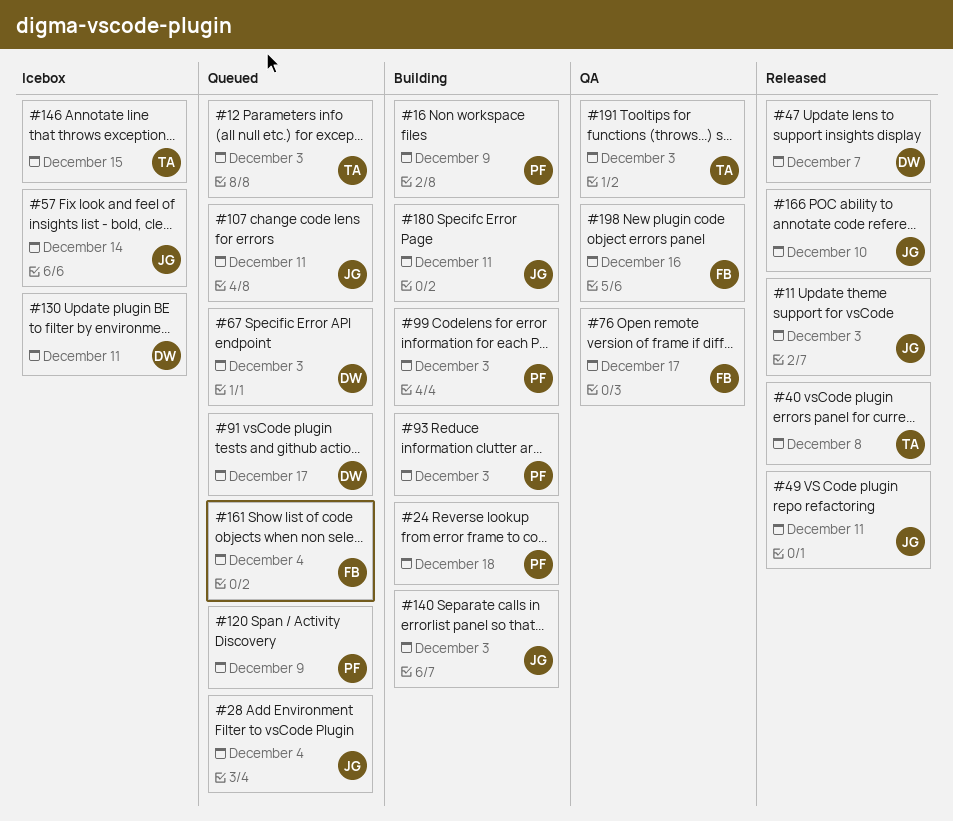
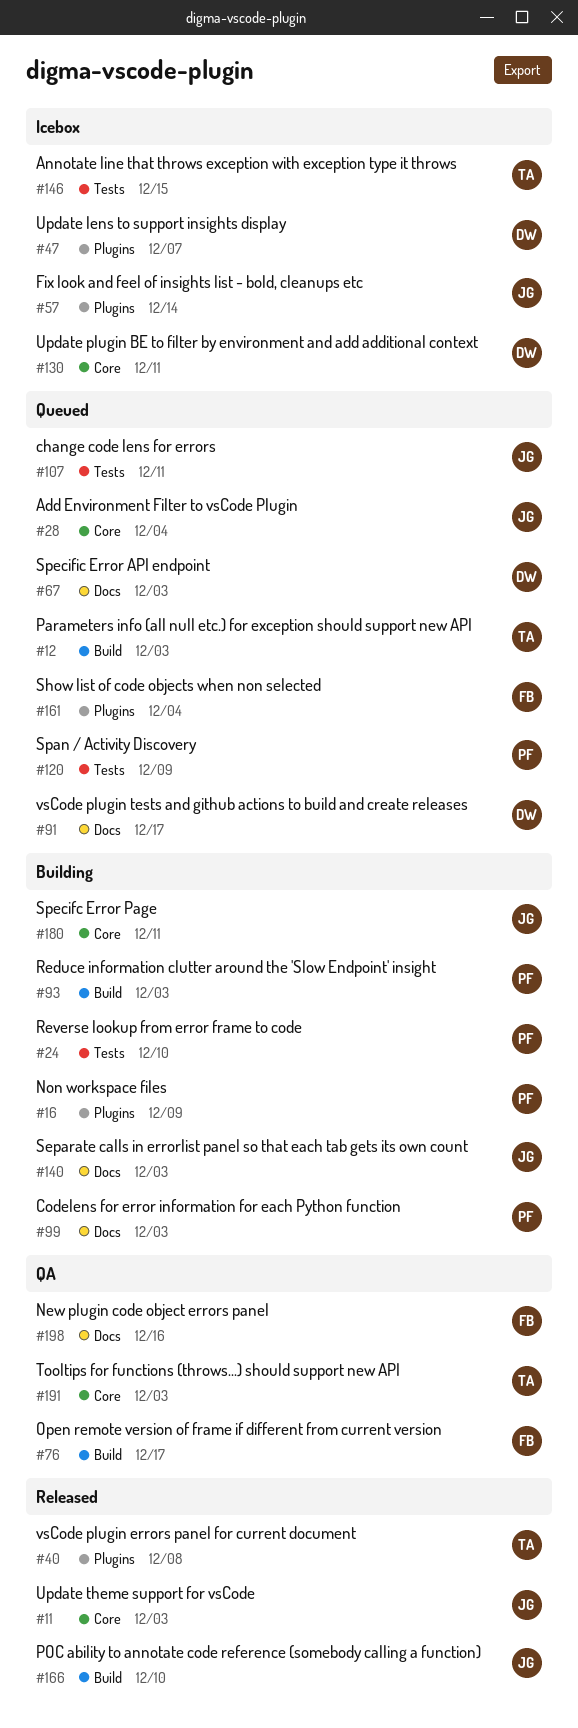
#24, due: Dec 18 -> Dec 10
#47, status: Released -> Icebox
#49: present -> none

